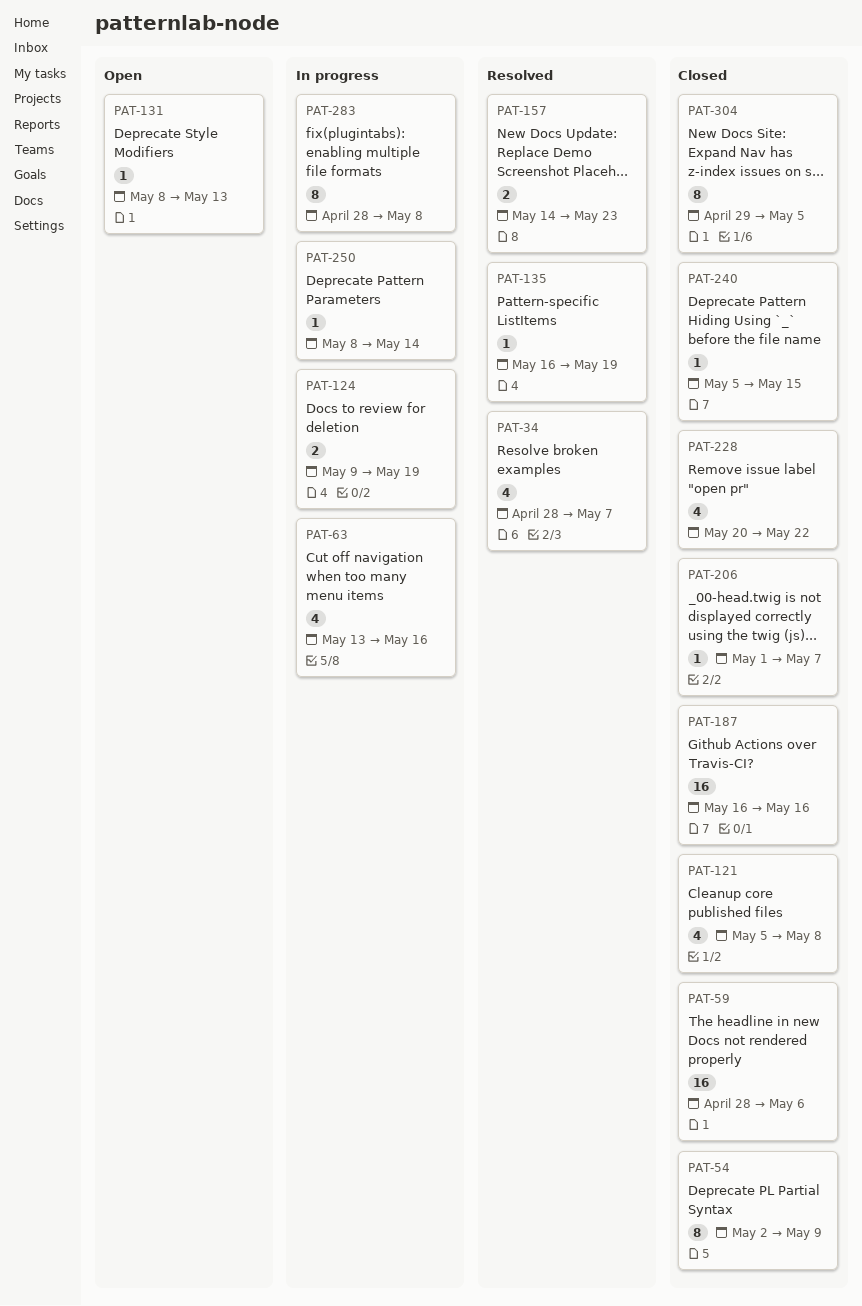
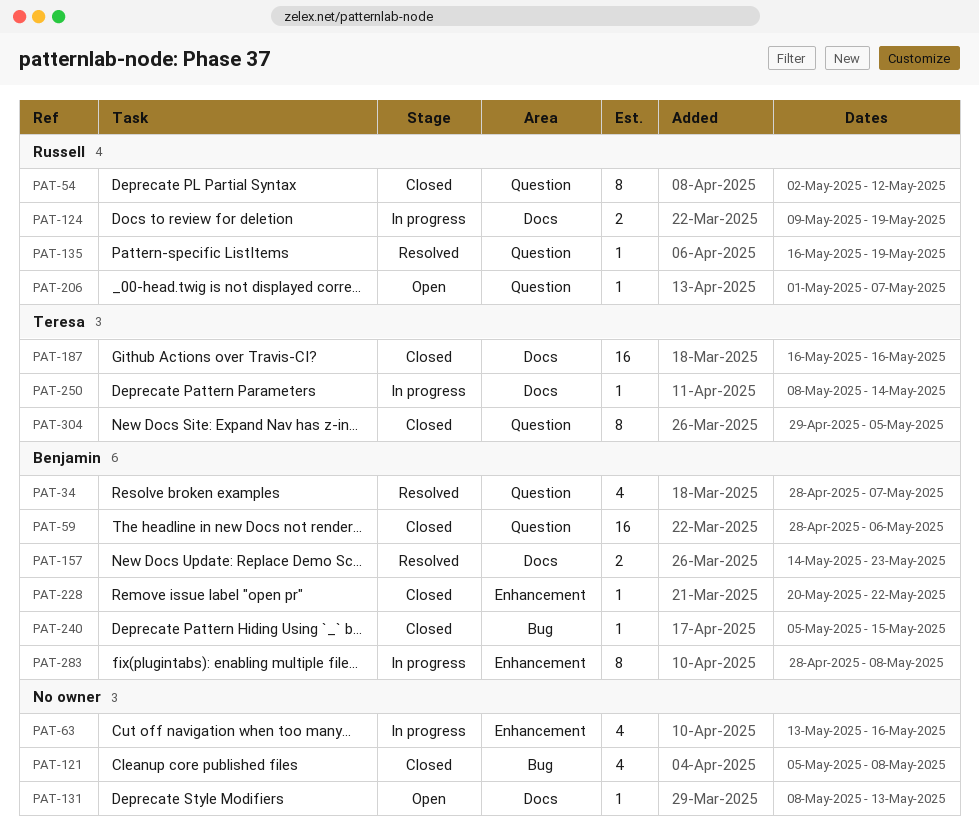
PAT-54, due: May 9 -> May 12
PAT-206, status: Closed -> Open
PAT-228, estimate: 4 -> 1

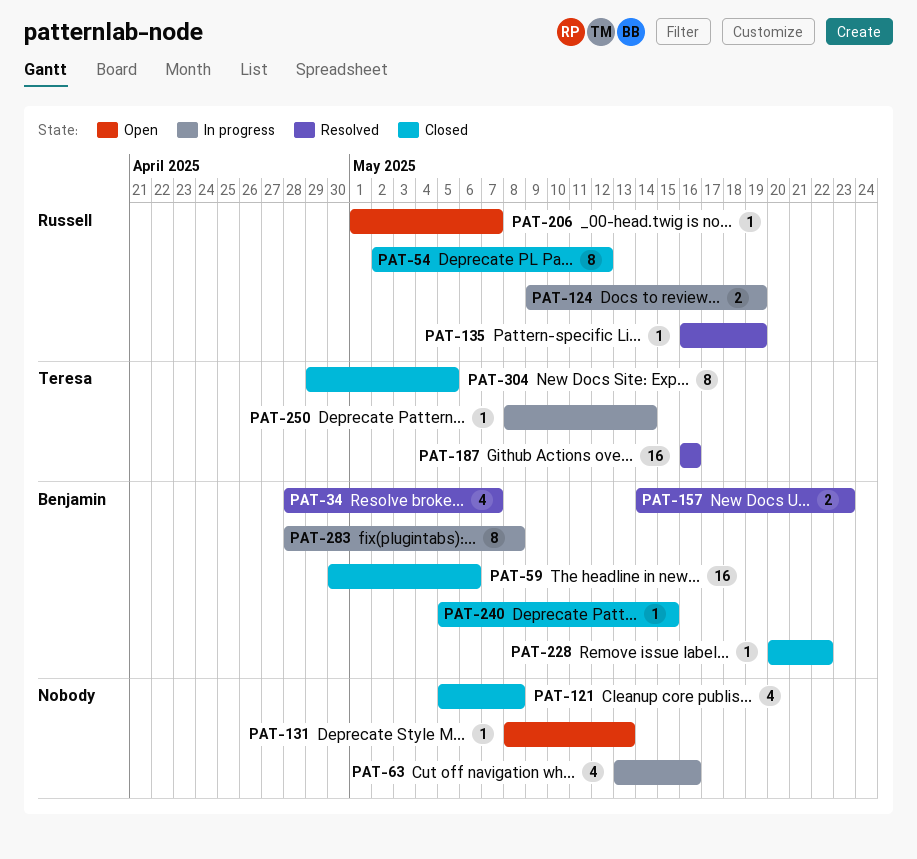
PAT-59, start: Apr 28 -> Apr 30
PAT-187, status: Closed -> Resolved

